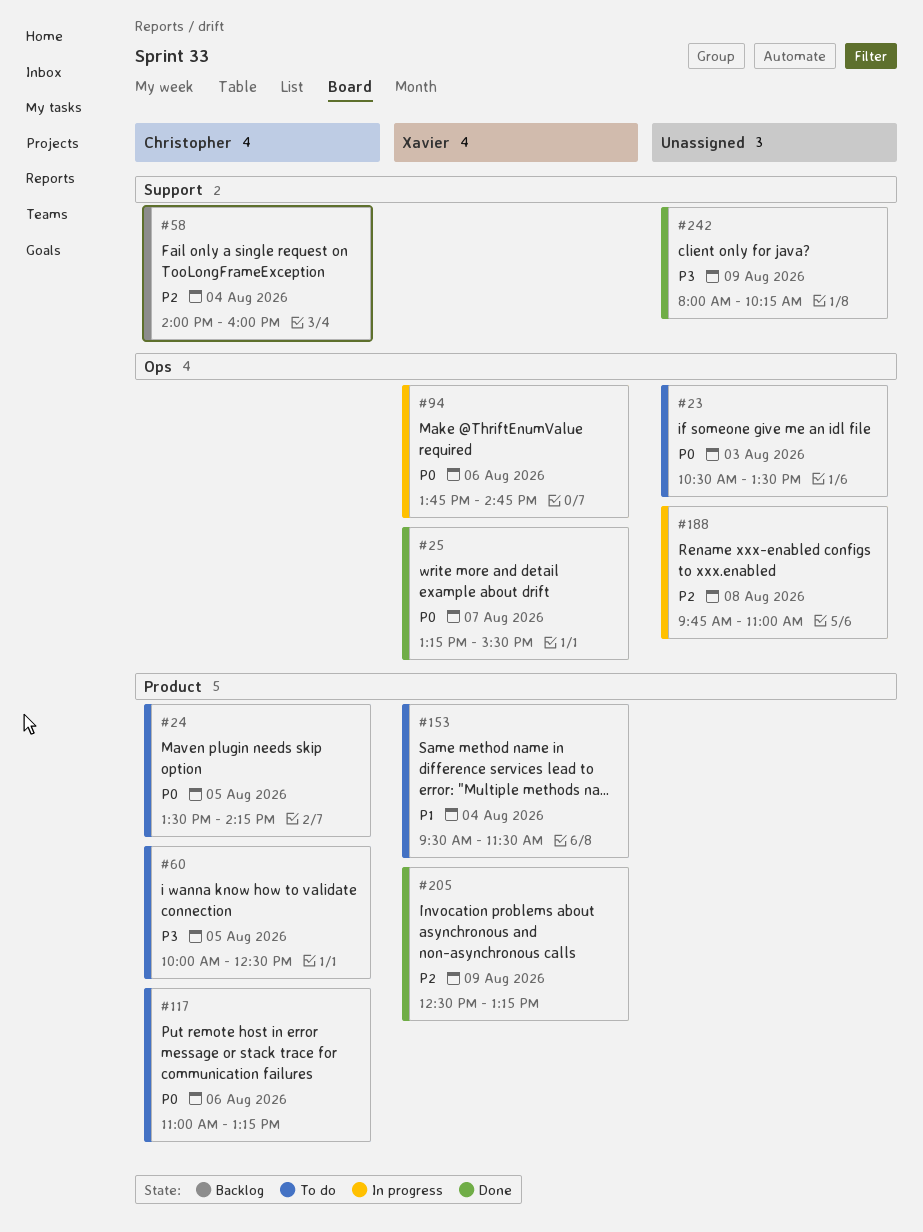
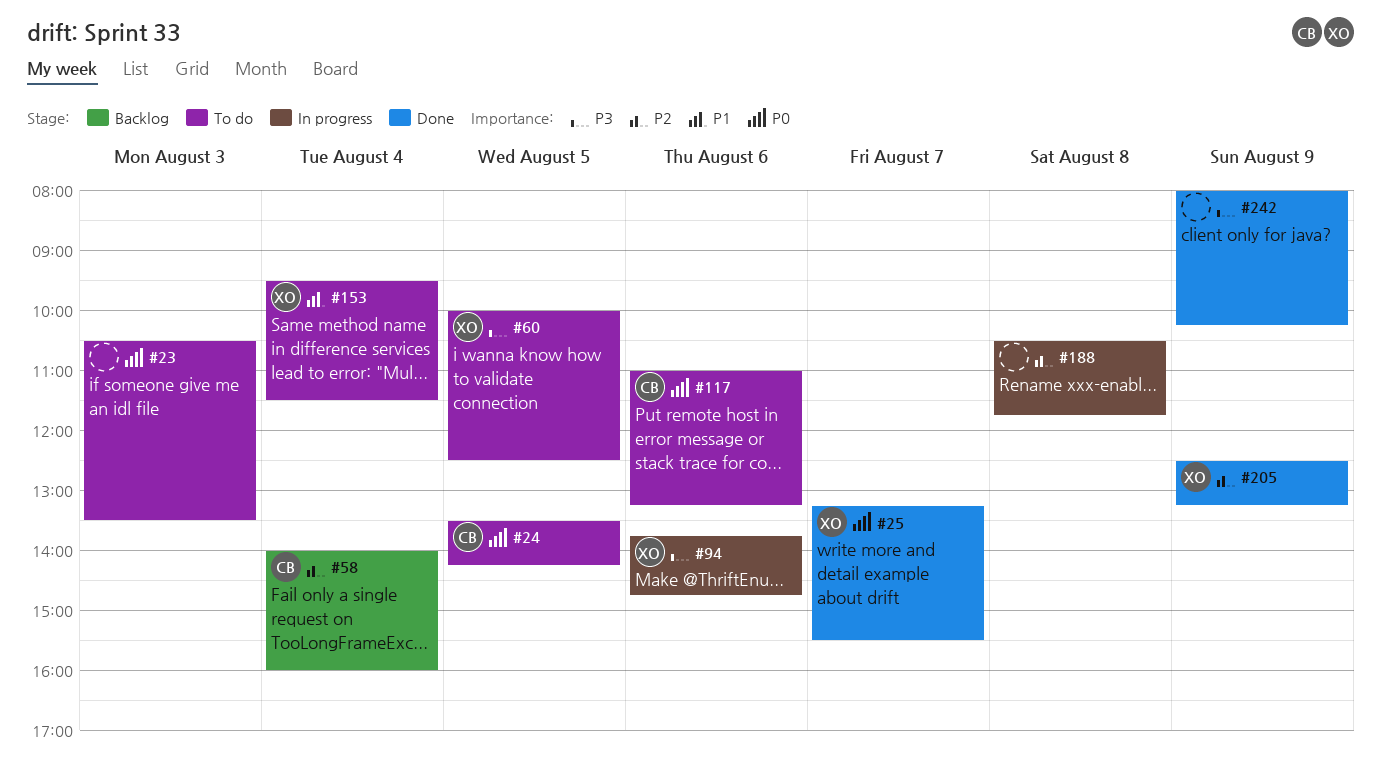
#60, owner: Christopher -> Xavier
#94, priority: P0 -> P3
#188, begins: 09:45 -> 10:30
#188, ends: 11:00 -> 11:45

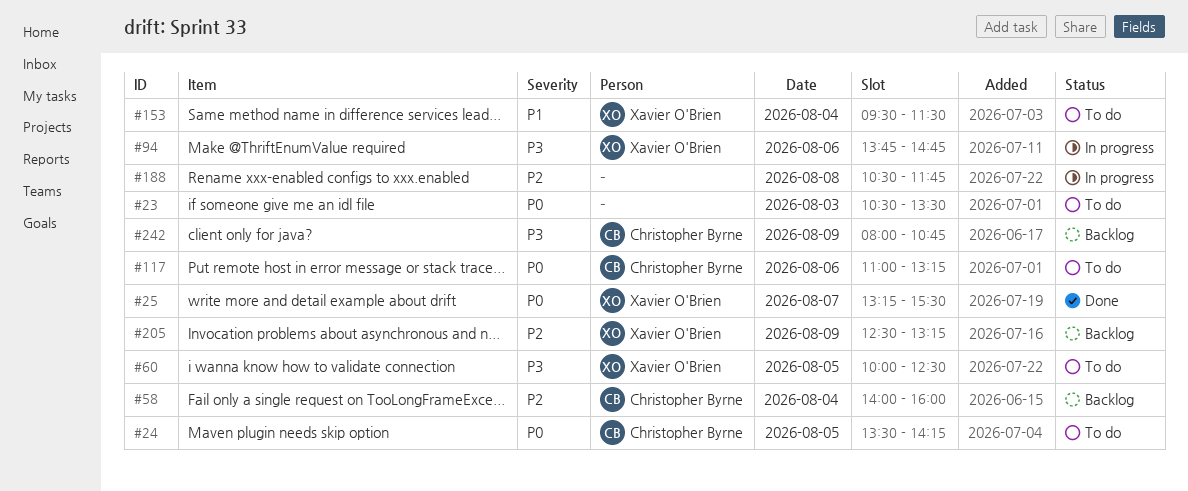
#205, status: Done -> Backlog
#242, status: Done -> Backlog
#242, owner: none -> Christopher Byrne
#242, ends: 10:15 -> 10:45

